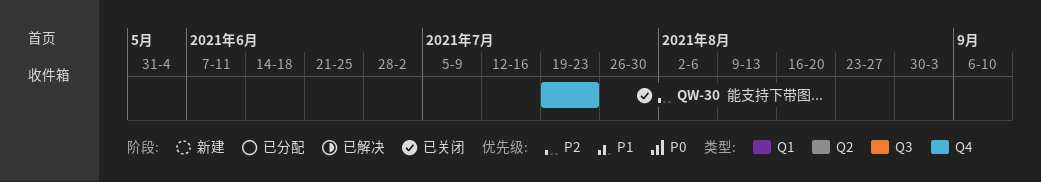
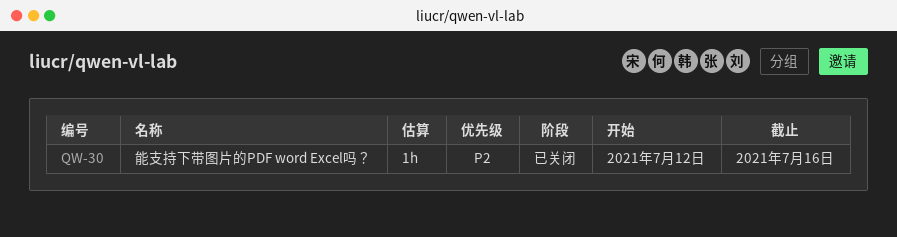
QW-30, start: Jul 19 -> Jul 12
QW-30, due: Jul 23 -> Jul 16

